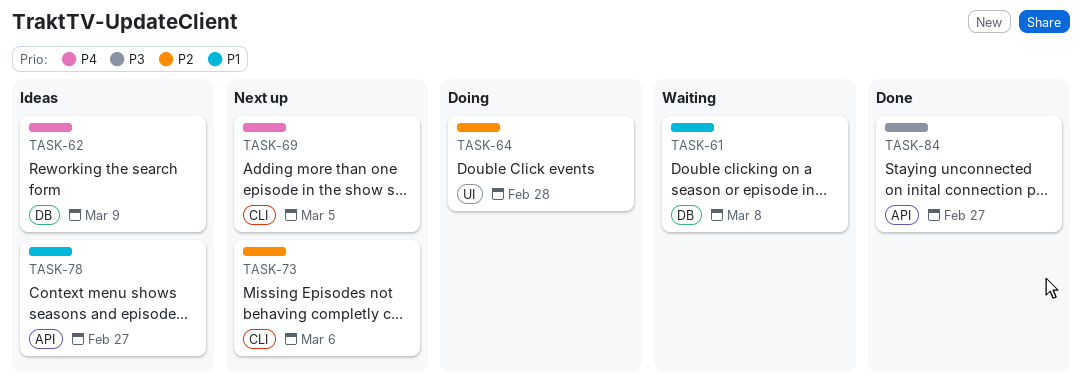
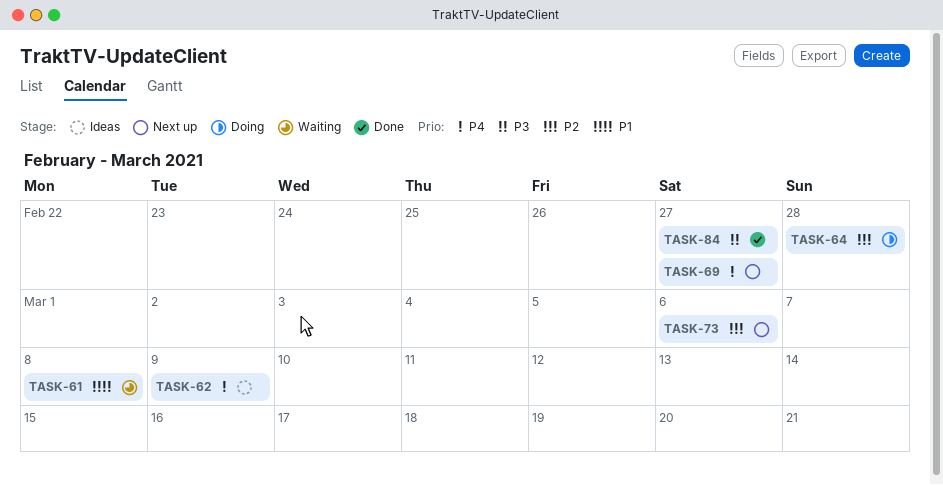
TASK-69, due: Mar 5 -> Feb 27
TASK-78: present -> none

